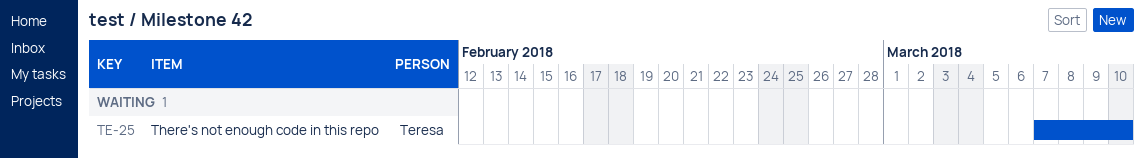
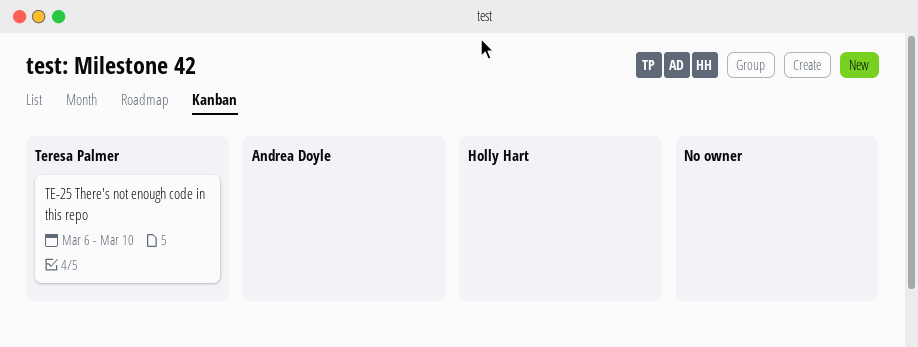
TE-25, start: Mar 7 -> Mar 6

